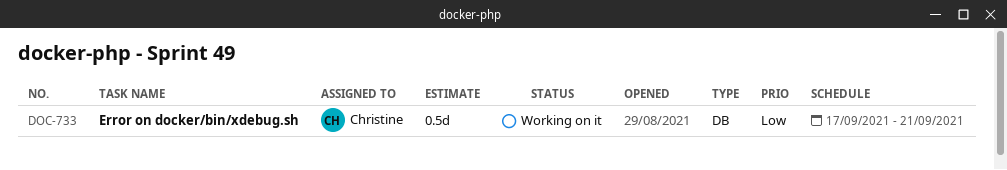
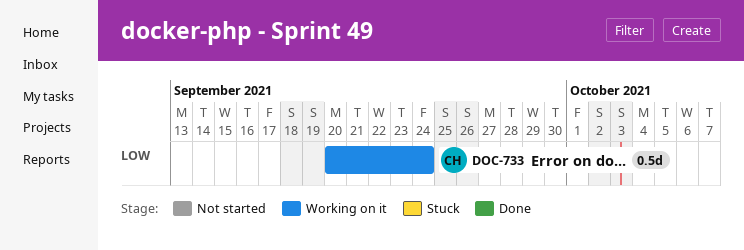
DOC-733, start: Sep 17 -> Sep 20
DOC-733, due: Sep 21 -> Sep 24

